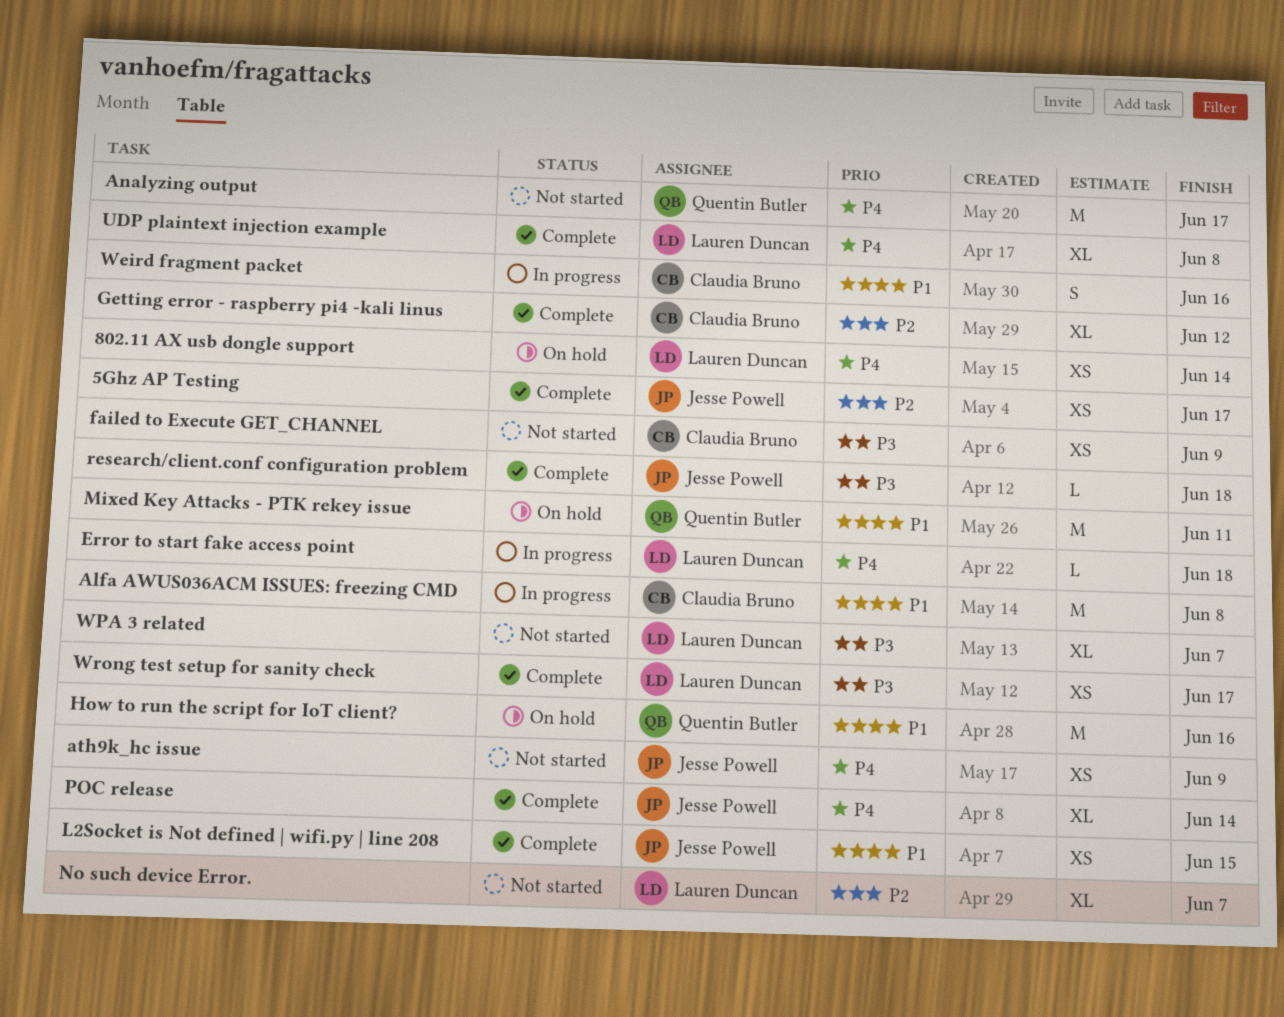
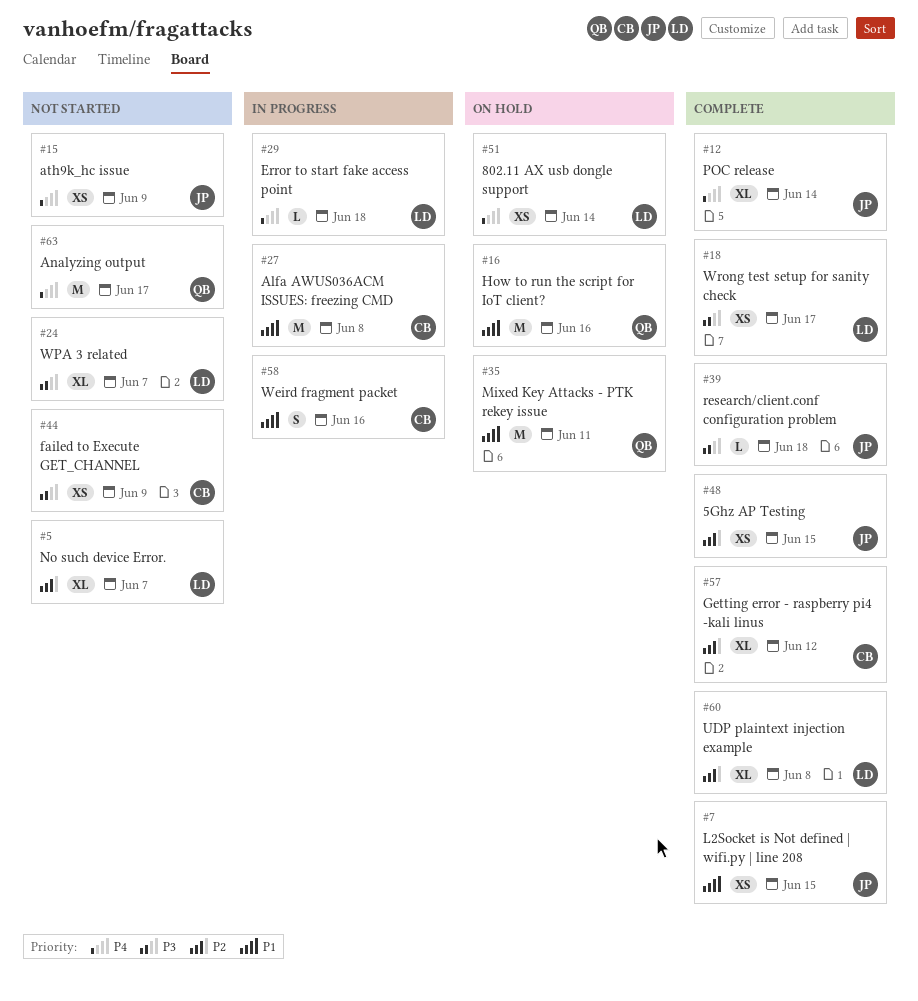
5Ghz AP Testing, due: Jun 17 -> Jun 15
UDP plaintext injection example, priority: P4 -> P2

